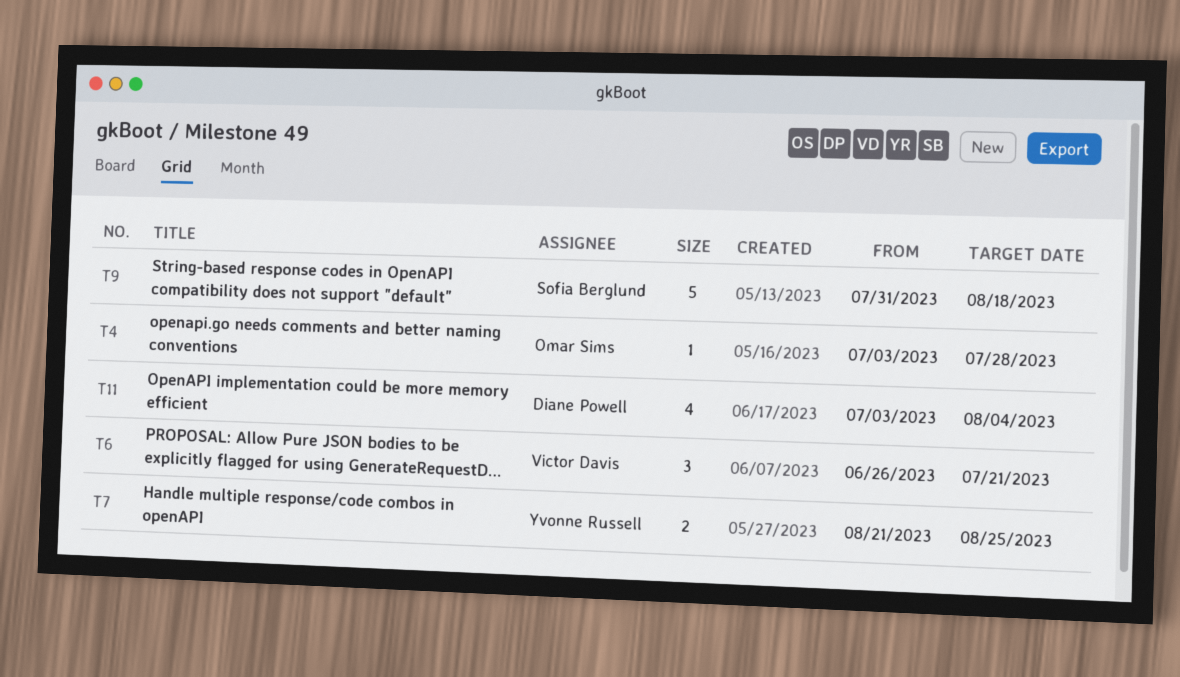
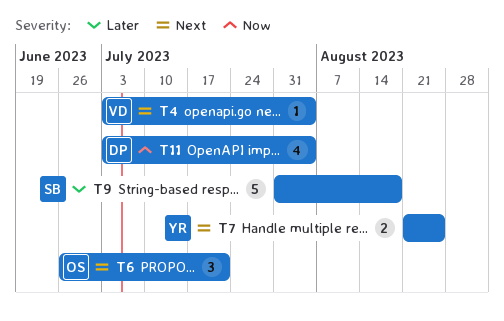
T4, owner: Omar Sims -> Victor Davis
T4, due: Jul 28 -> Aug 4
T6, owner: Victor Davis -> Omar Sims

